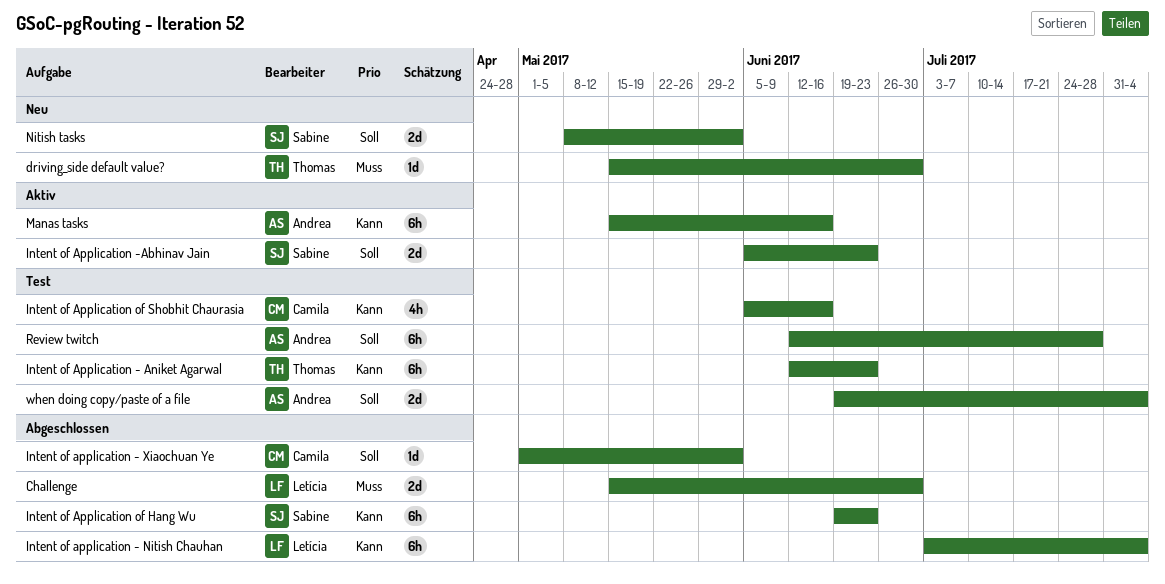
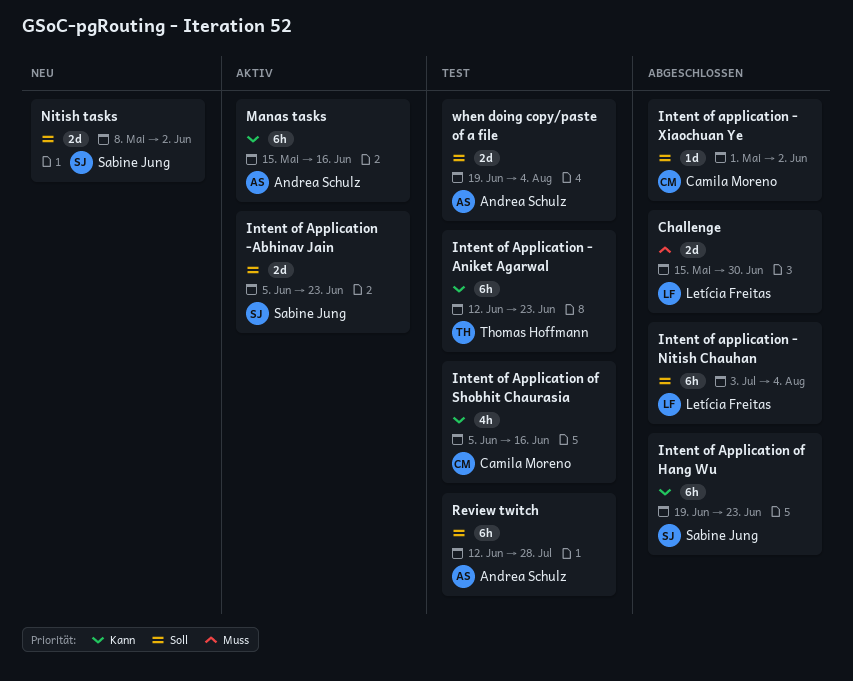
driving_side default value?: present -> none
Intent of application - Nitish Chauhan, priority: Kann -> Soll

